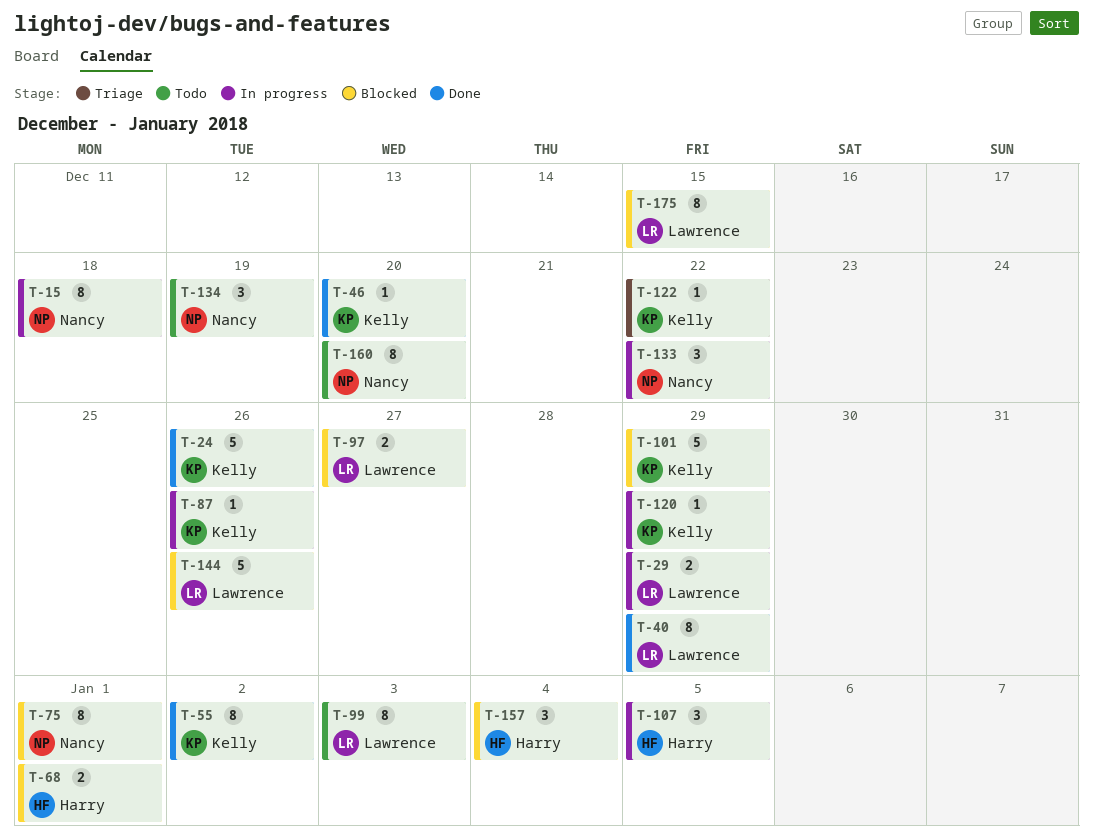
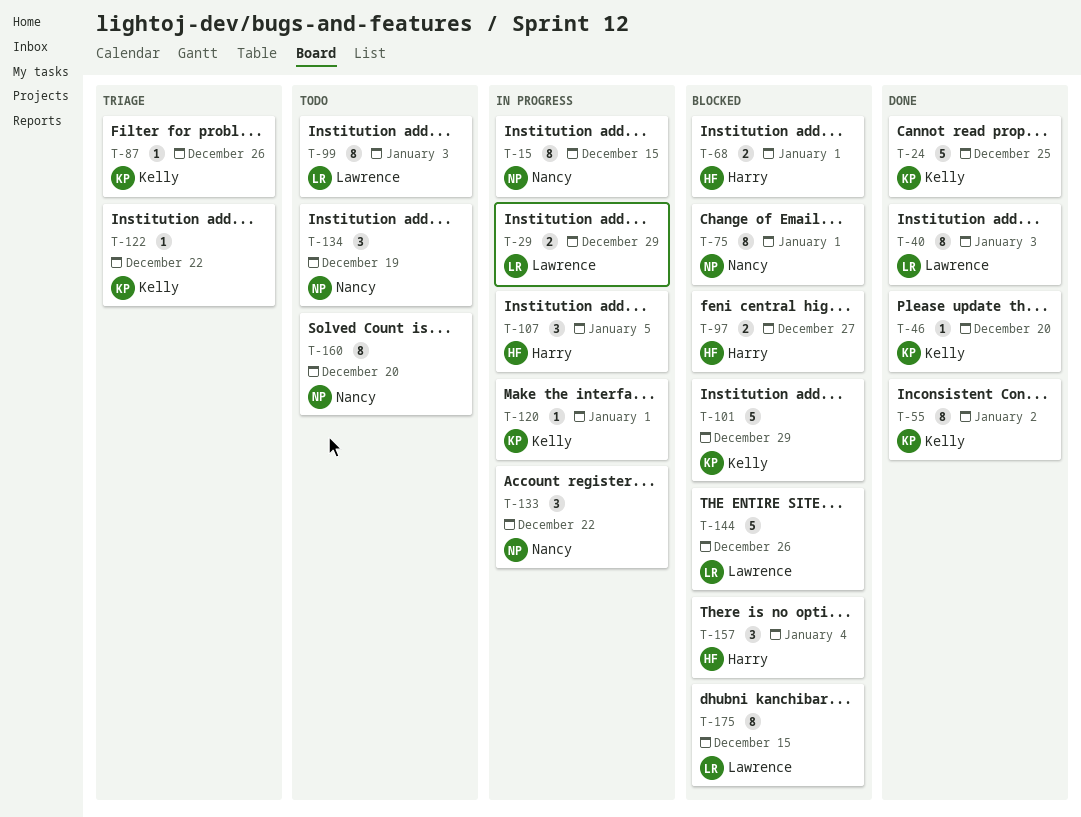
T-15, due: Dec 18 -> Dec 15
T-24, due: Dec 26 -> Dec 25
T-40, due: Dec 29 -> Jan 3
T-87, status: In progress -> Triage
T-97, owner: Lawrence -> Harry
T-120, due: Dec 29 -> Jan 1

